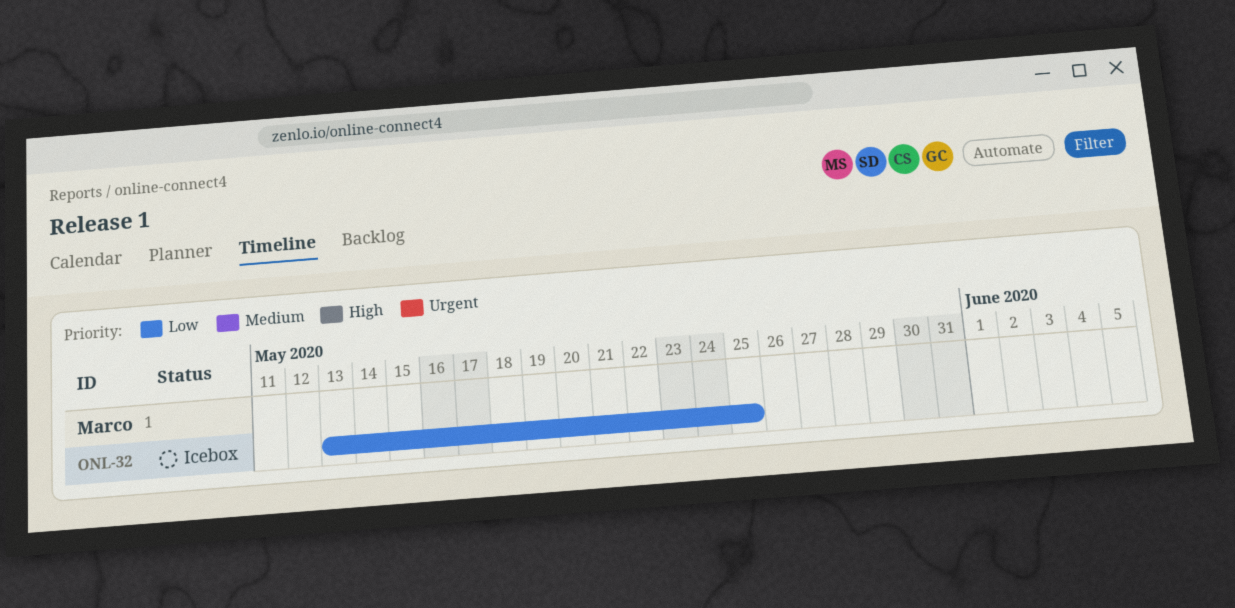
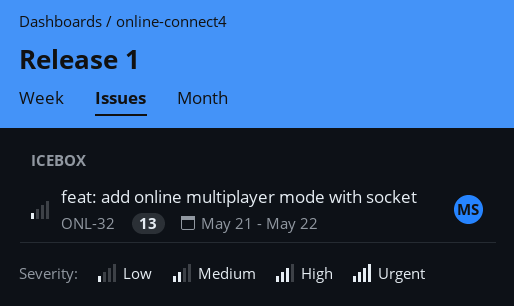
ONL-32, start: May 13 -> May 21
ONL-32, due: May 25 -> May 22

